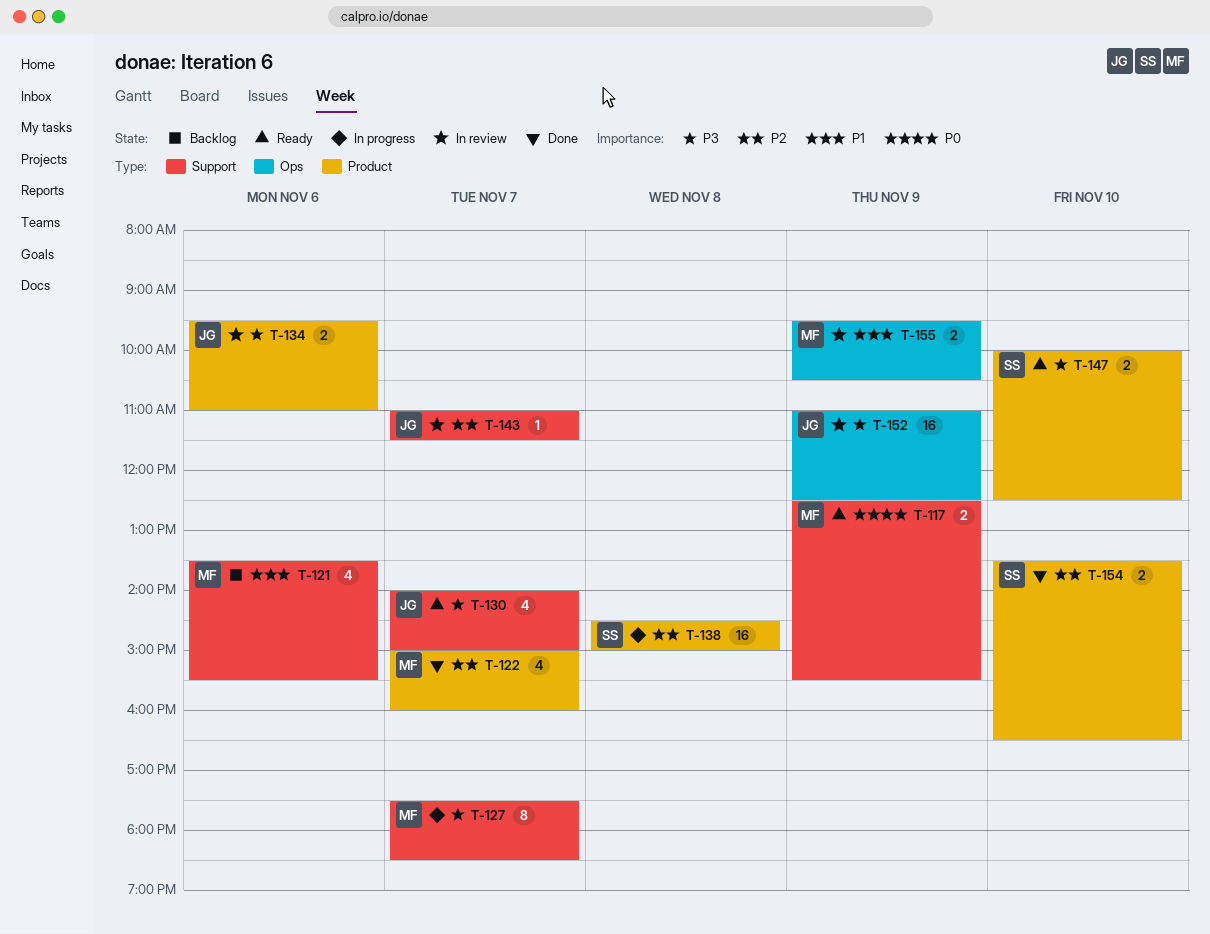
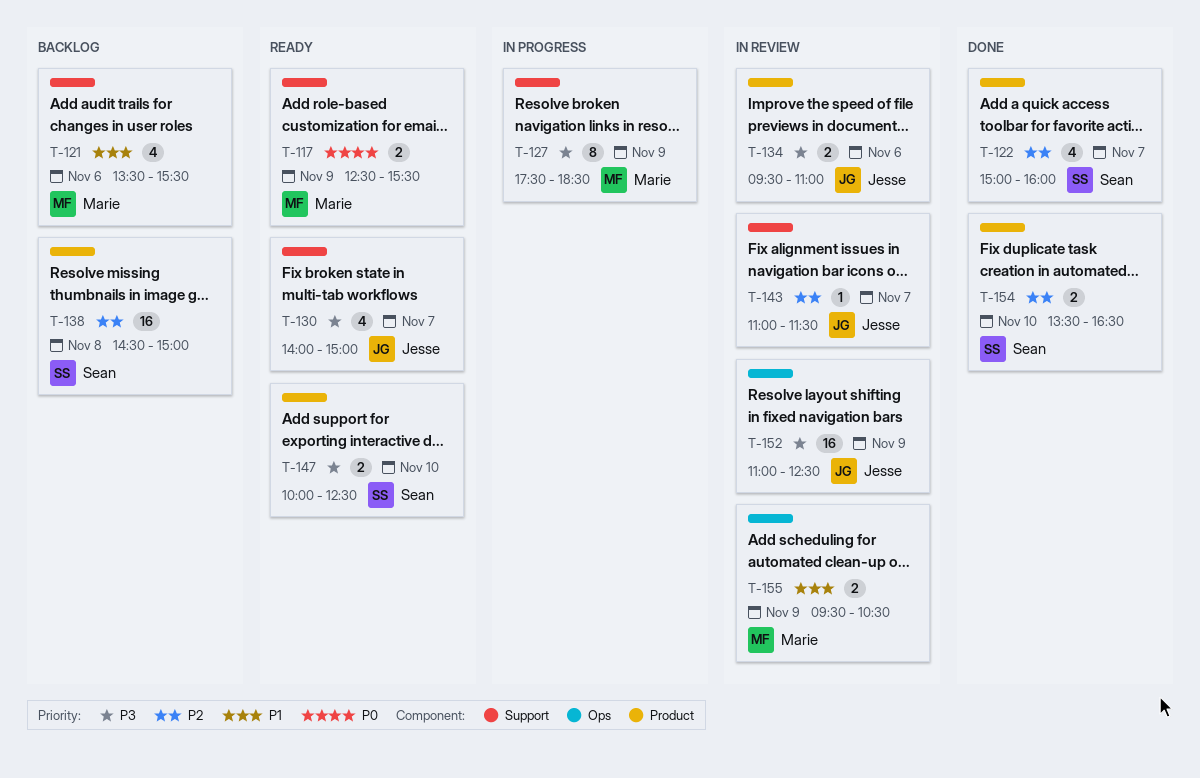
T-122, owner: Marie -> Sean
T-127, day: Nov 7 -> Nov 9
T-138, status: In progress -> Backlog

